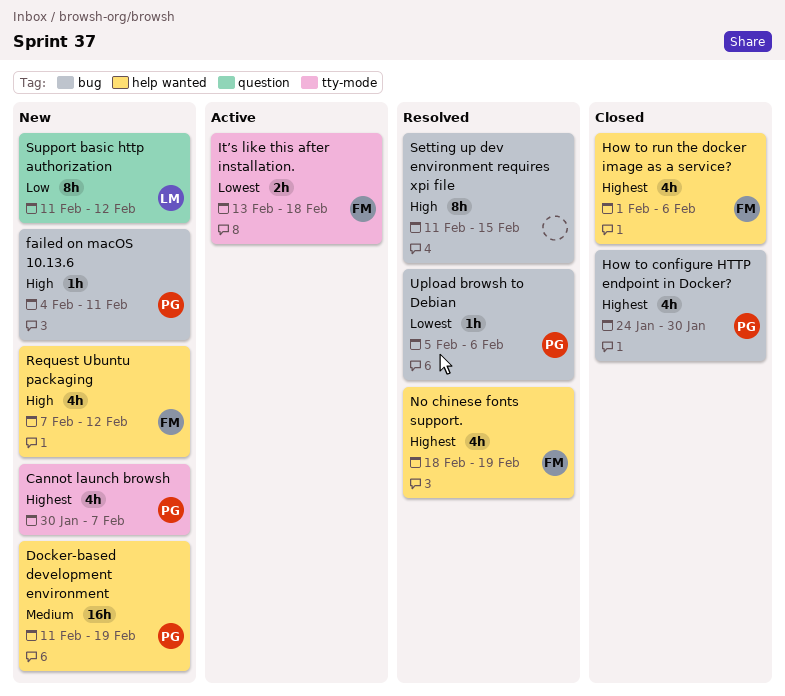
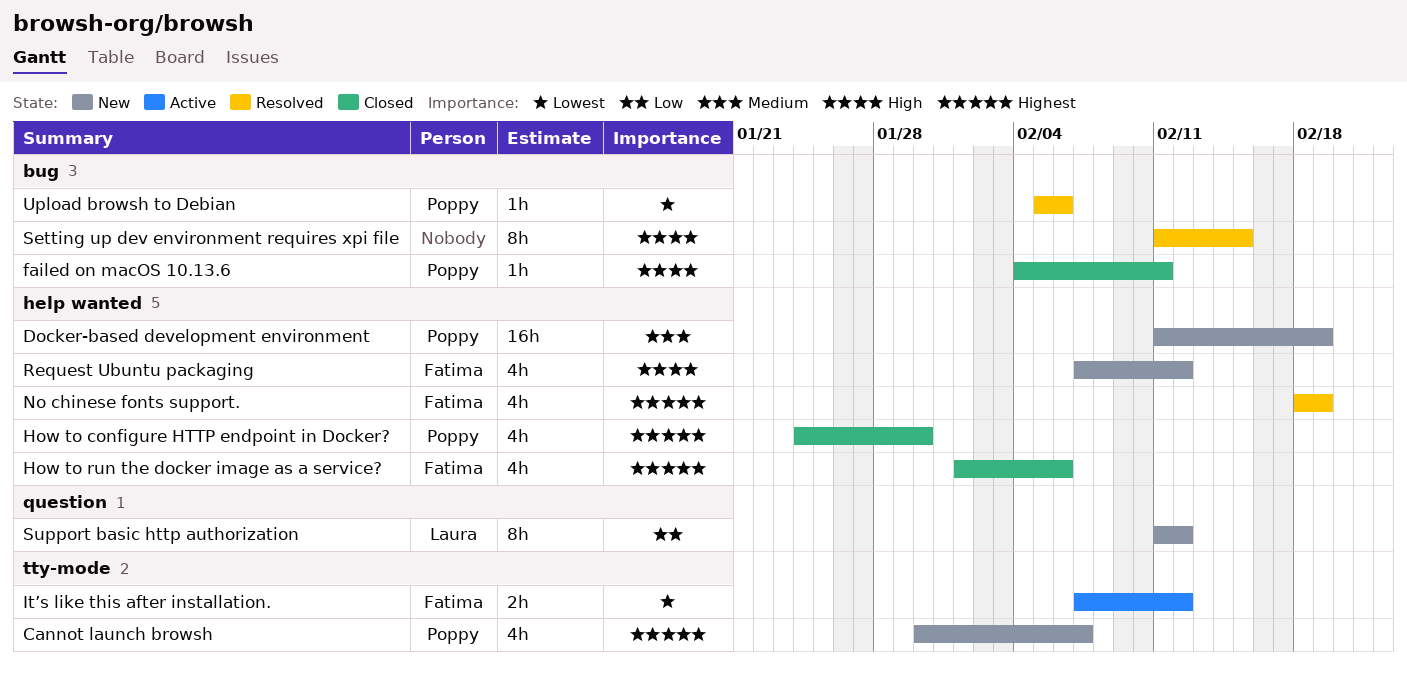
failed on macOS 10.13.6, status: New -> Closed
How to configure HTTP endpoint in Docker?, label: bug -> help wanted
It’s like this after installation., start: Feb 13 -> Feb 7
It’s like this after installation., due: Feb 18 -> Feb 12

